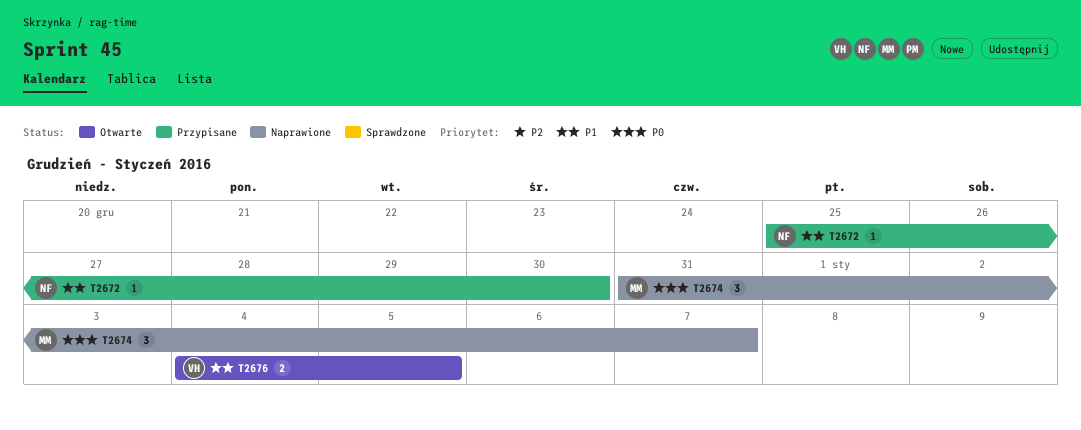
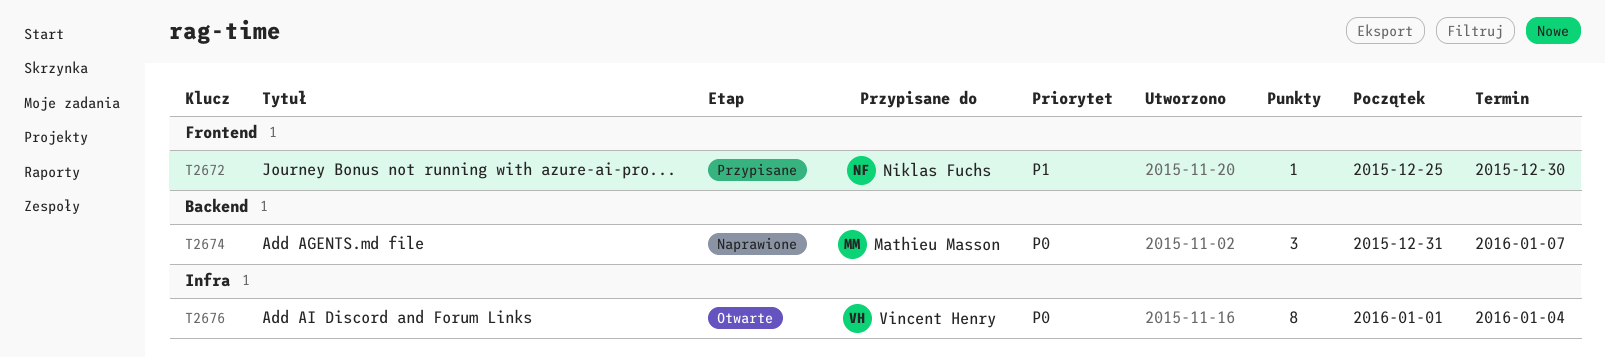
T2676, priority: P1 -> P0
T2676, estimate: 2 -> 8
T2676, start: Jan 4 -> Jan 1
T2676, due: Jan 5 -> Jan 4

